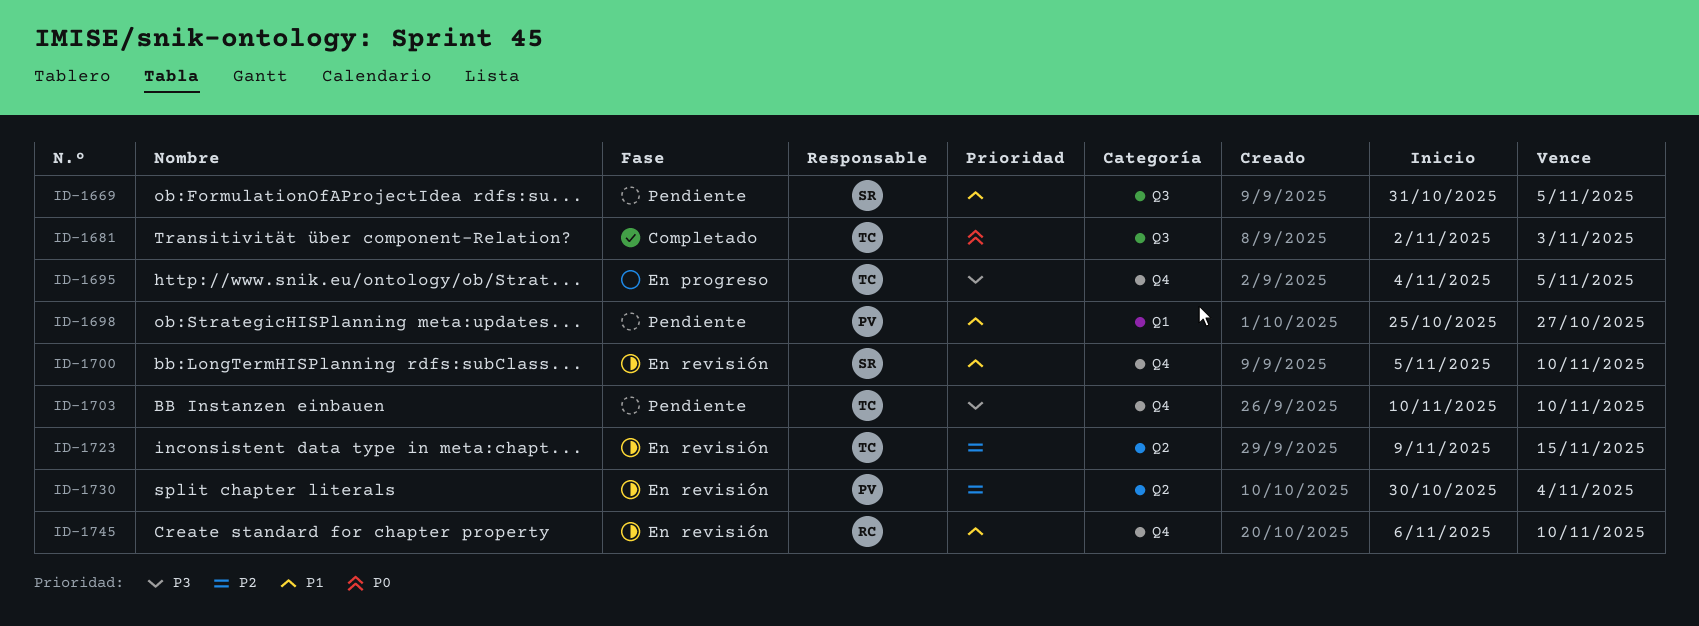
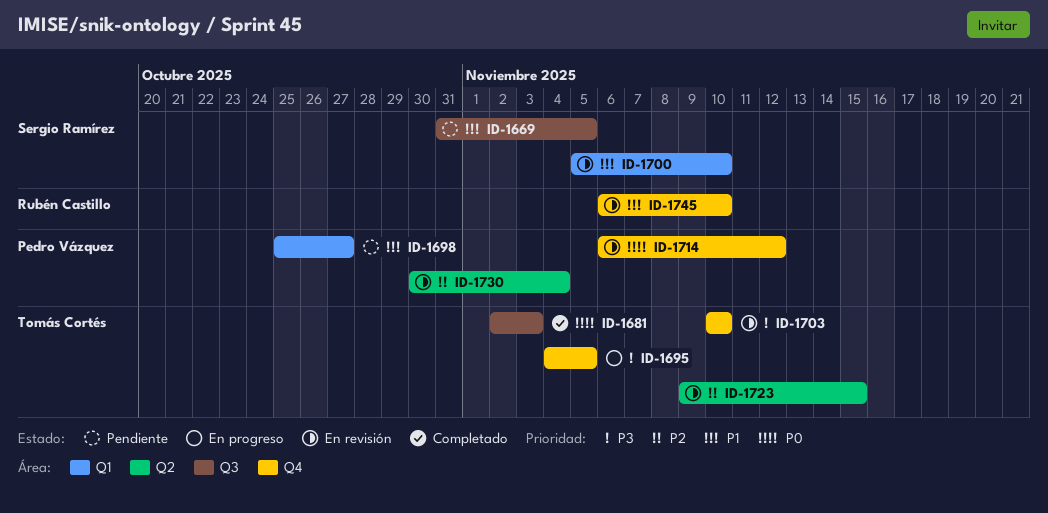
ID-1700, label: Q4 -> Q1
ID-1703, status: Pendiente -> En revisión
ID-1714: none -> present

